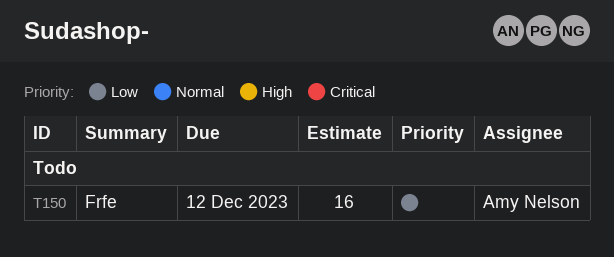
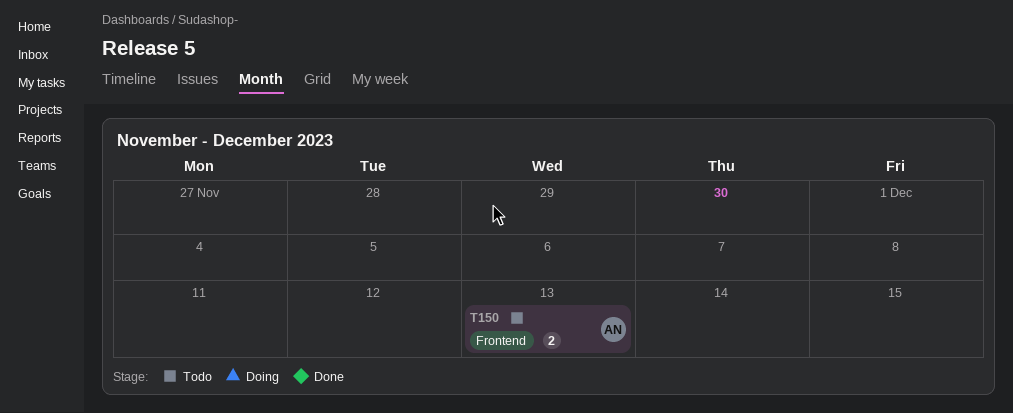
T150, estimate: 16 -> 2
T150, due: Dec 12 -> Dec 13

